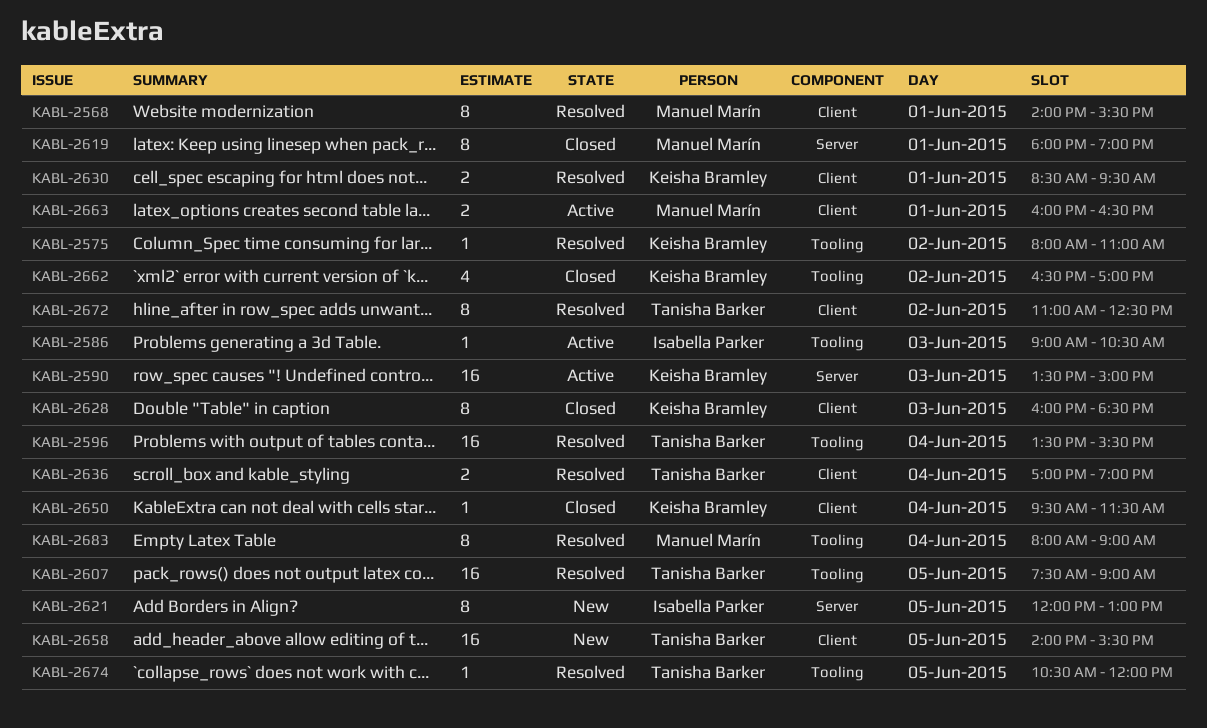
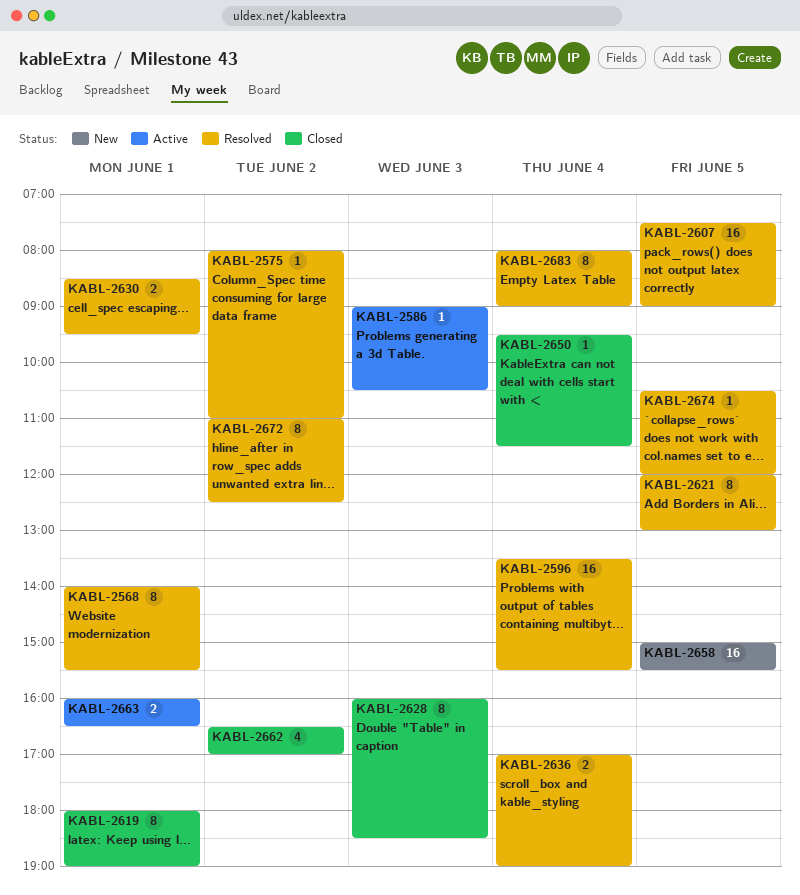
KABL-2590: present -> none
KABL-2621, status: New -> Resolved
KABL-2658, begins: 14:00 -> 15:00

